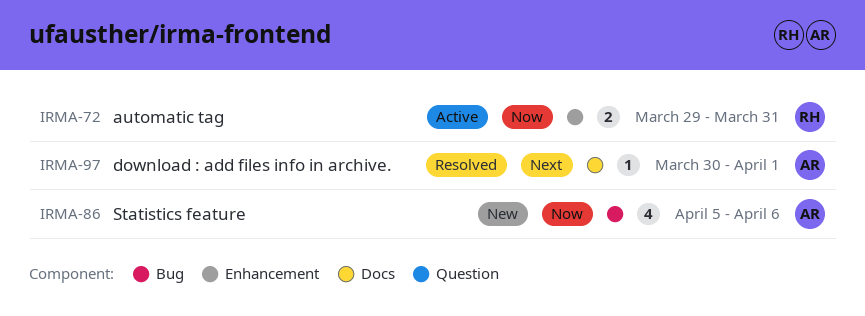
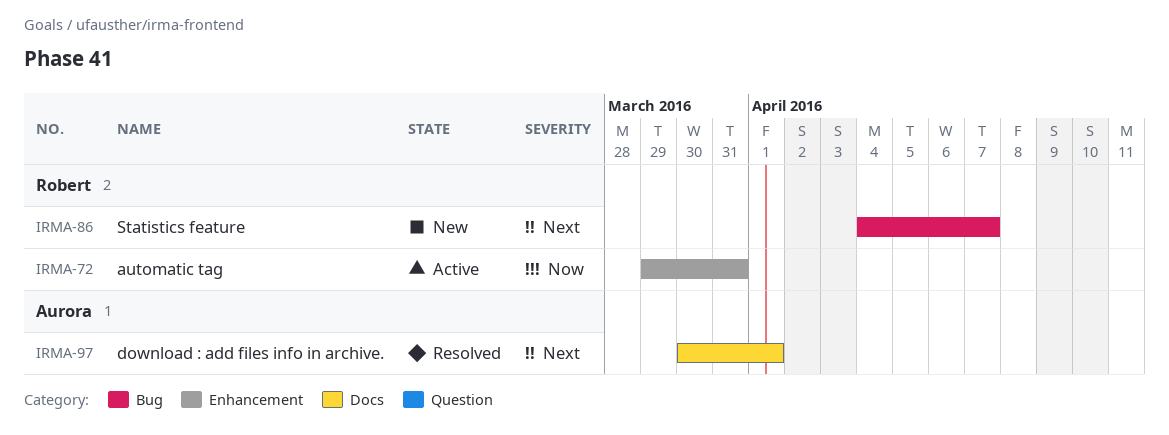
IRMA-86, owner: Aurora -> Robert
IRMA-86, priority: Now -> Next
IRMA-86, start: Apr 5 -> Apr 4
IRMA-86, due: Apr 6 -> Apr 7

